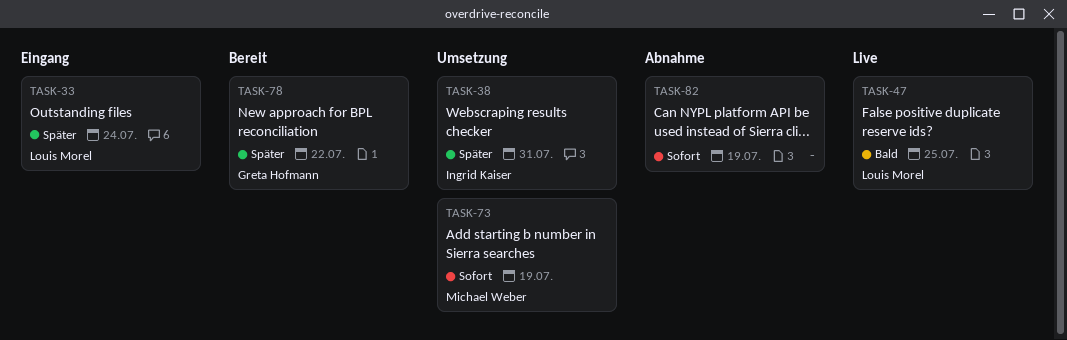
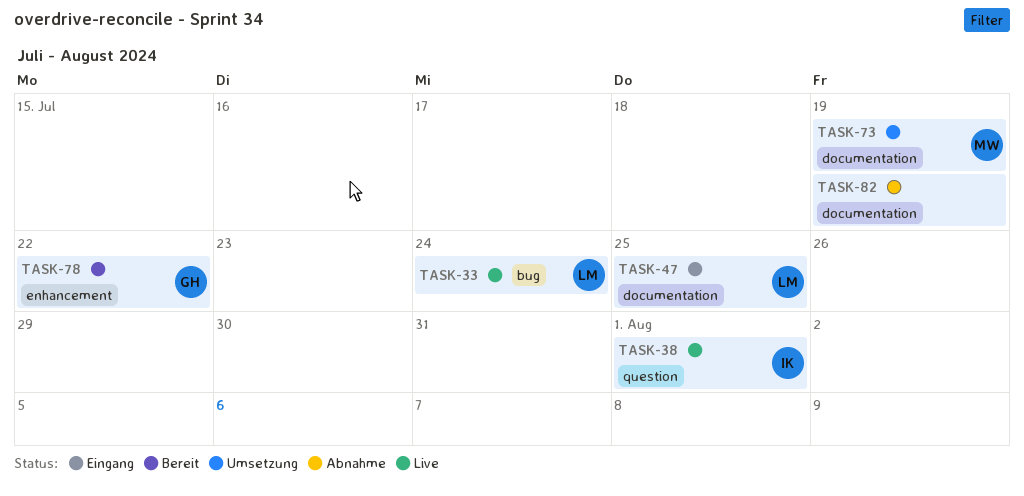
TASK-33, status: Eingang -> Live
TASK-38, status: Umsetzung -> Live
TASK-38, due: Jul 31 -> Aug 1
TASK-47, status: Live -> Eingang

